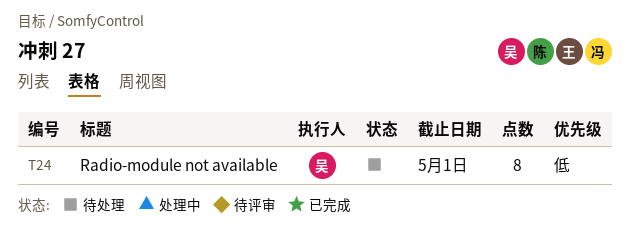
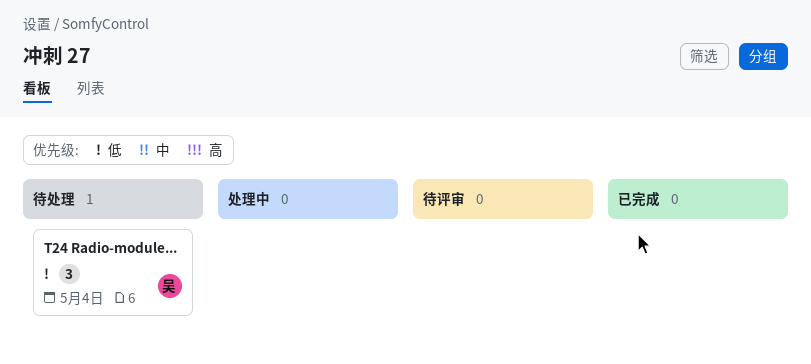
T24, estimate: 8 -> 3
T24, due: May 1 -> May 4

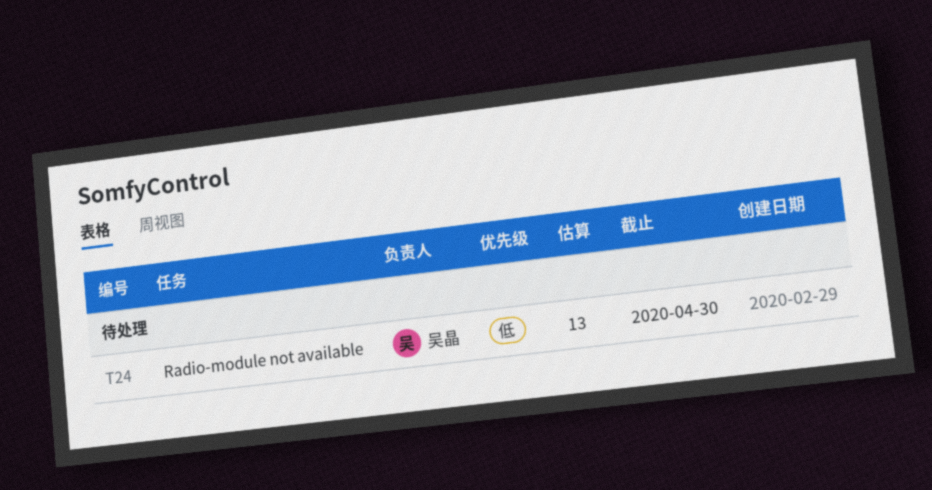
T24, estimate: 3 -> 13
T24, due: May 4 -> Apr 30

